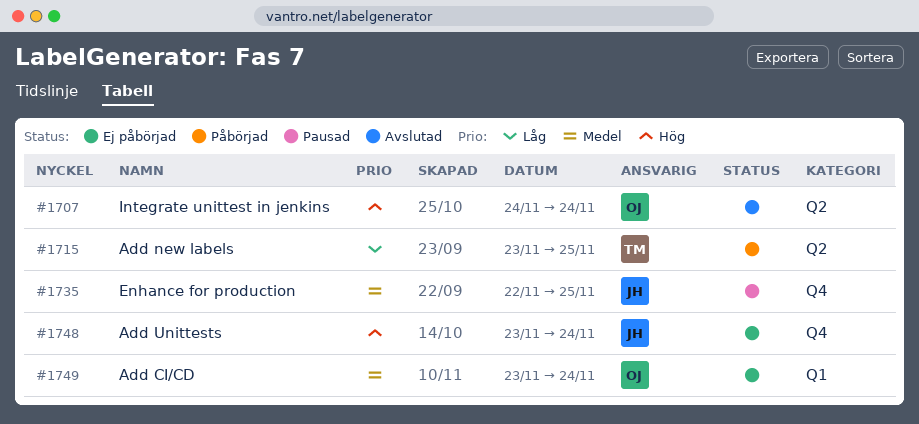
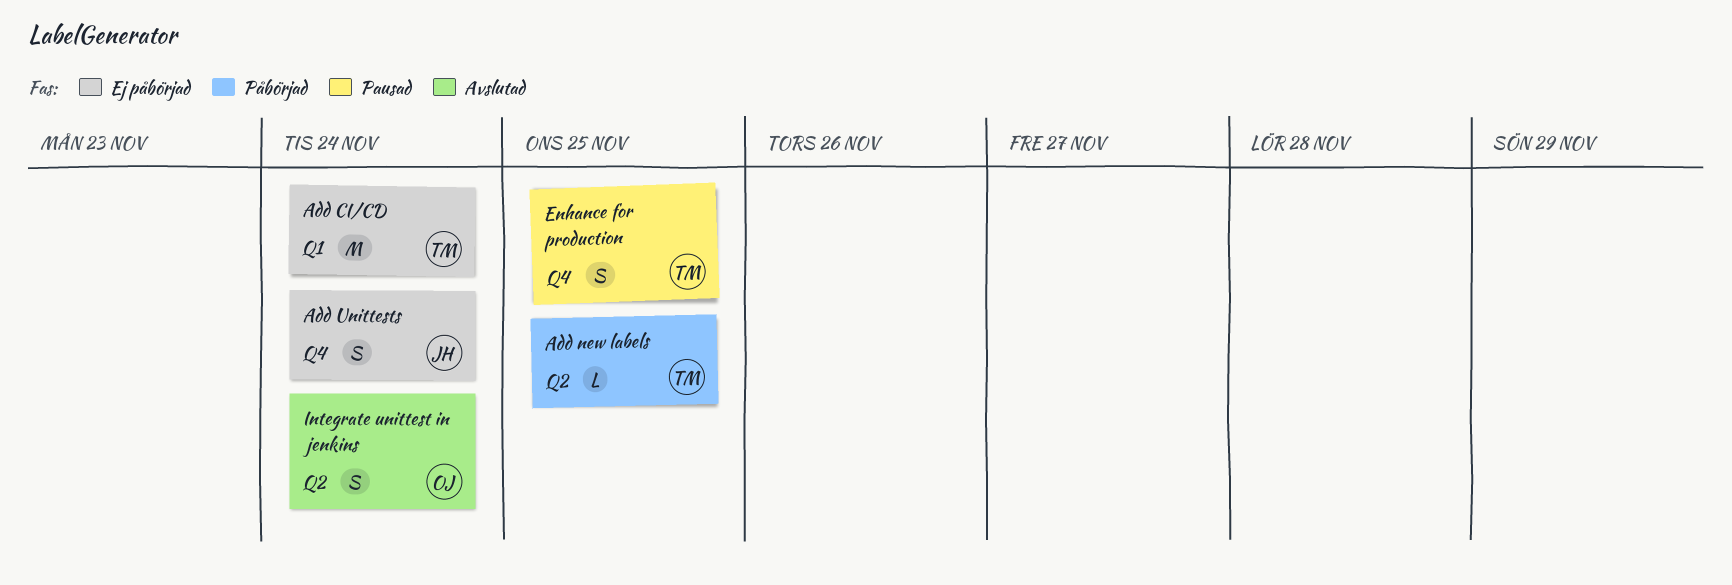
Add CI/CD, owner: OJ -> TM
Enhance for production, owner: JH -> TM

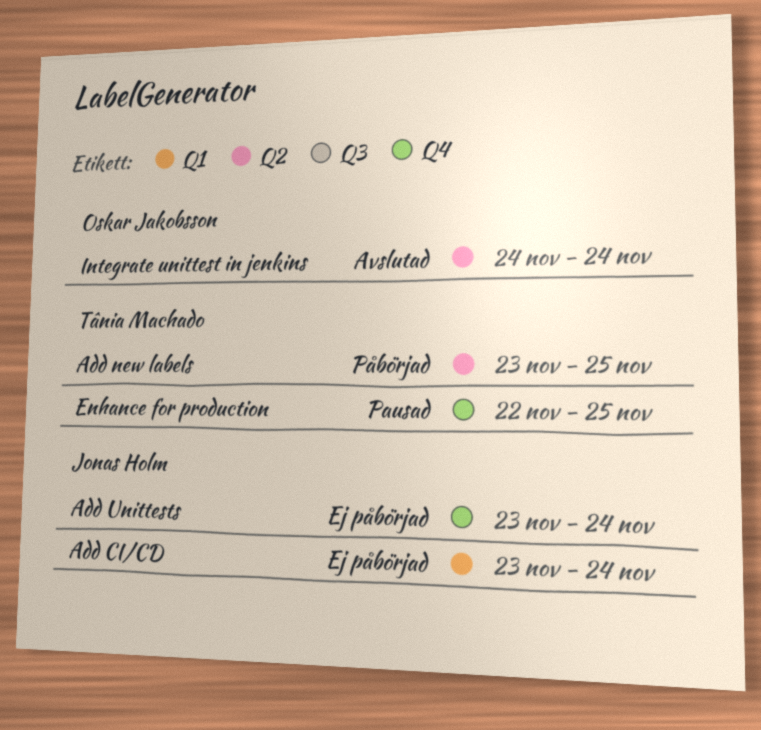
Add CI/CD, owner: Tânia Machado -> Jonas Holm

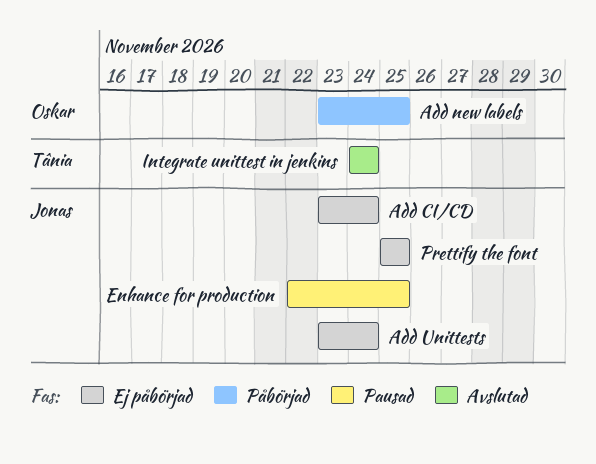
Add new labels, owner: Tânia Machado -> Oskar Jakobsson
Enhance for production, owner: Tânia Machado -> Jonas Holm
Integrate unittest in jenkins, owner: Oskar Jakobsson -> Tânia Machado
Prettify the font: none -> present

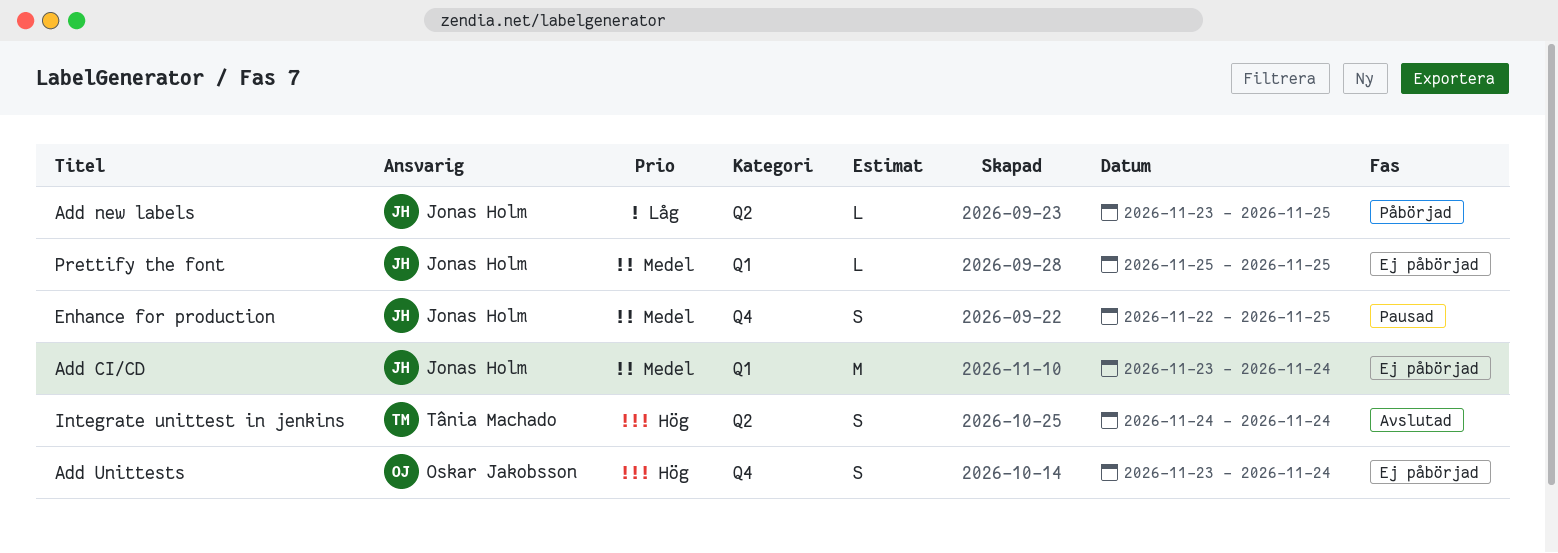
Add new labels, owner: Oskar Jakobsson -> Jonas Holm
Add Unittests, owner: Jonas Holm -> Oskar Jakobsson

